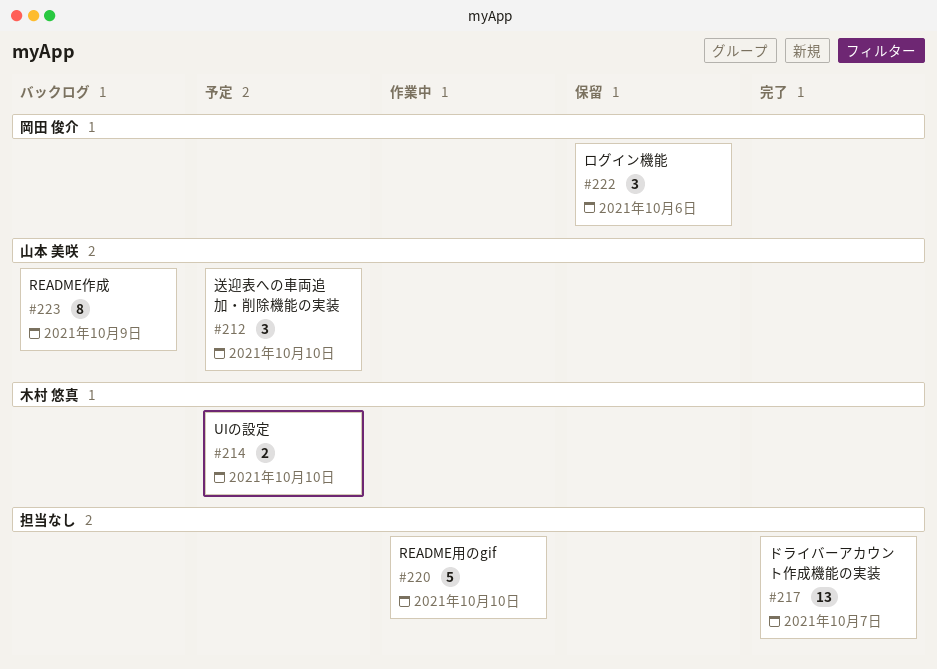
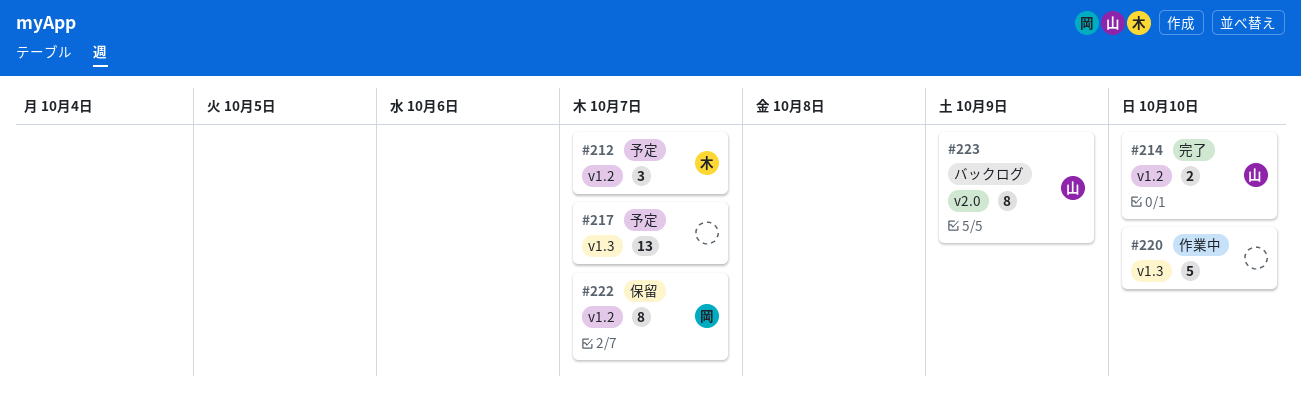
#212, owner: 山本 美咲 -> 木村 悠真
#212, due: Oct 10 -> Oct 7
#214, status: 予定 -> 完了
#214, owner: 木村 悠真 -> 山本 美咲
#217, status: 完了 -> 予定
#222, estimate: 3 -> 8
#222, due: Oct 6 -> Oct 7

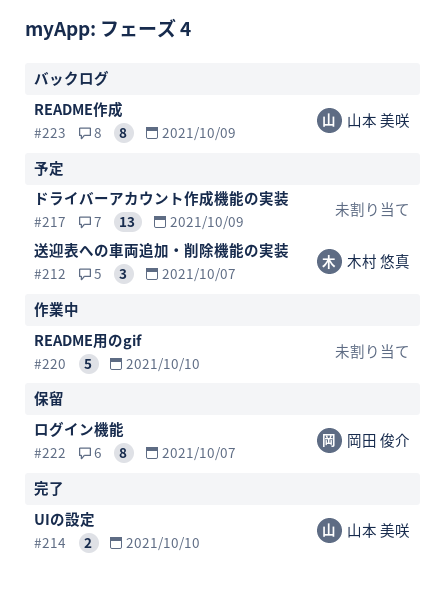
#217, due: Oct 7 -> Oct 9

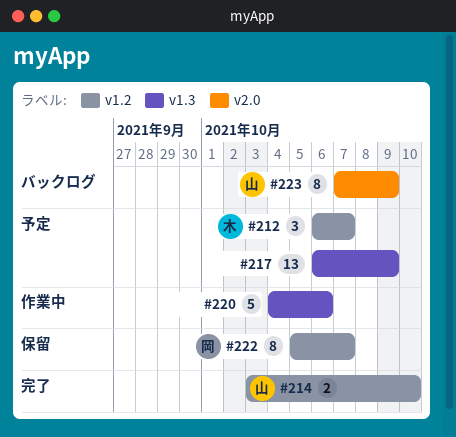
#220, due: Oct 10 -> Oct 6

